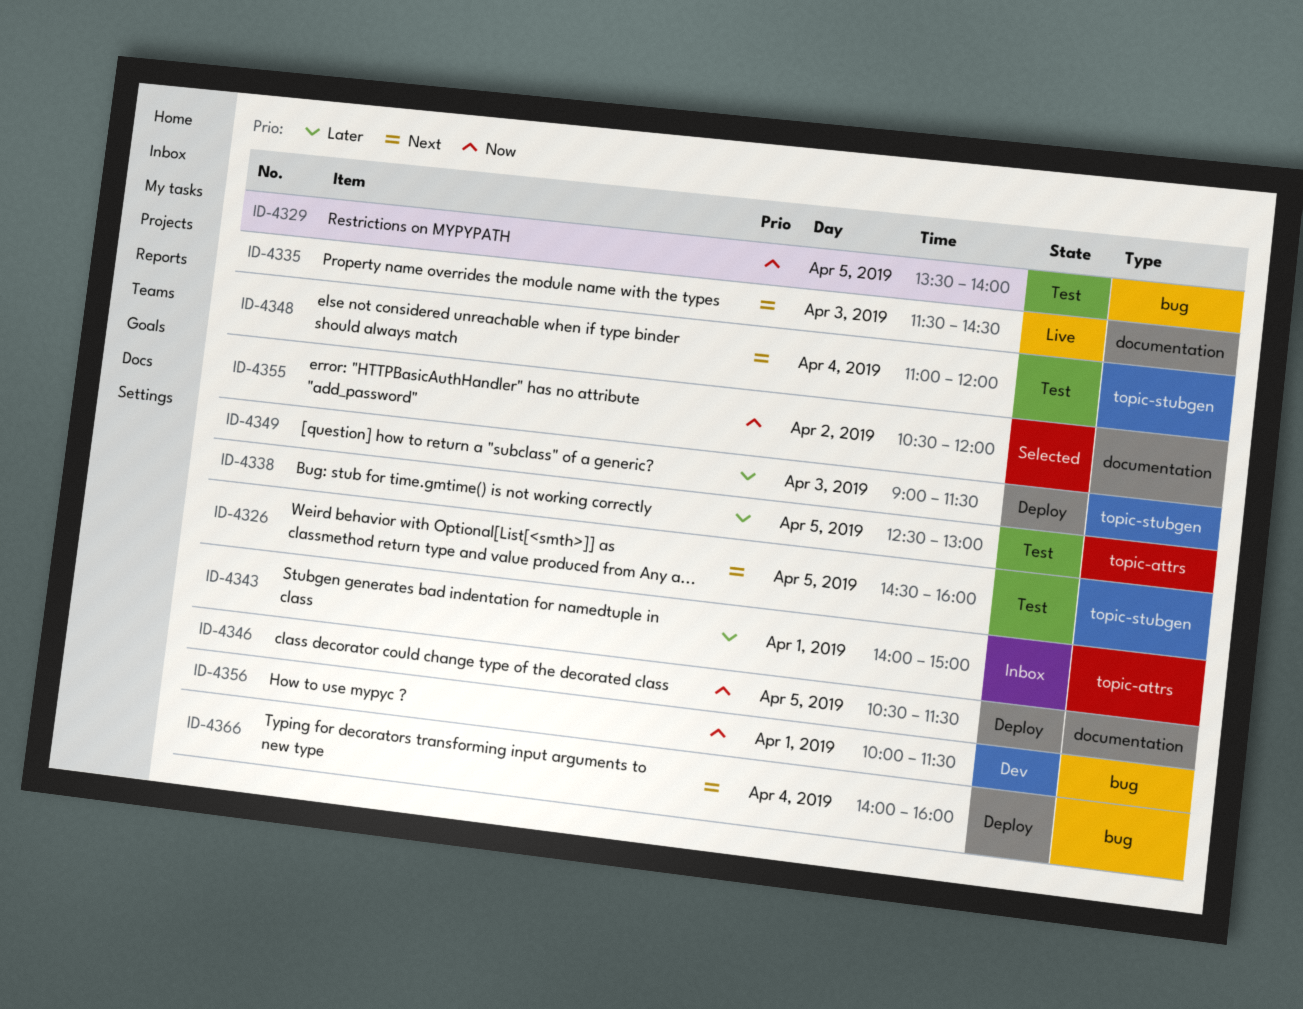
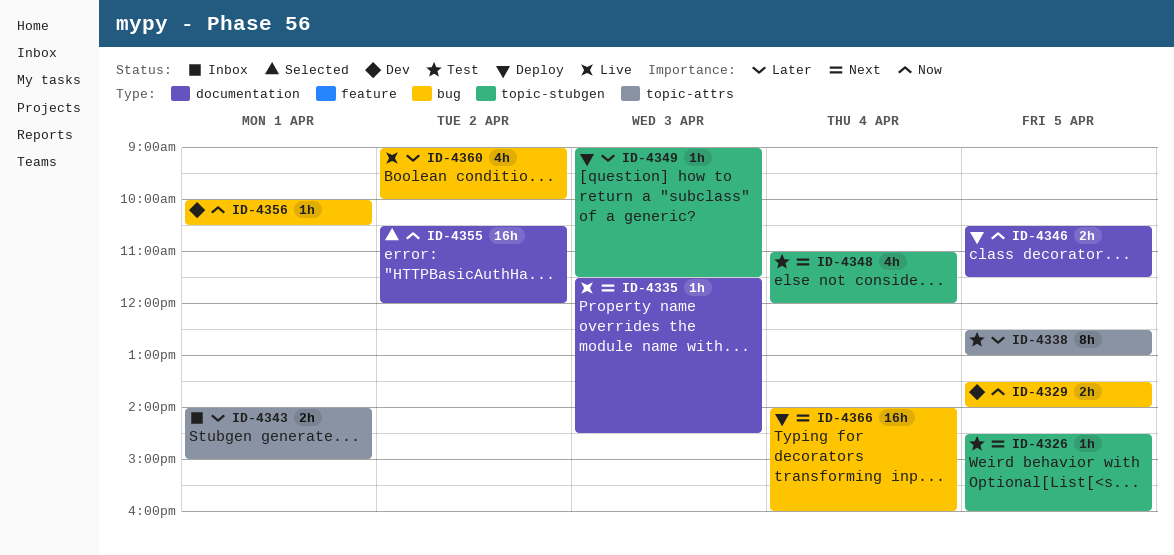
ID-4329, status: Test -> Dev
ID-4356, ends: 11:30 -> 10:30
ID-4360: none -> present

